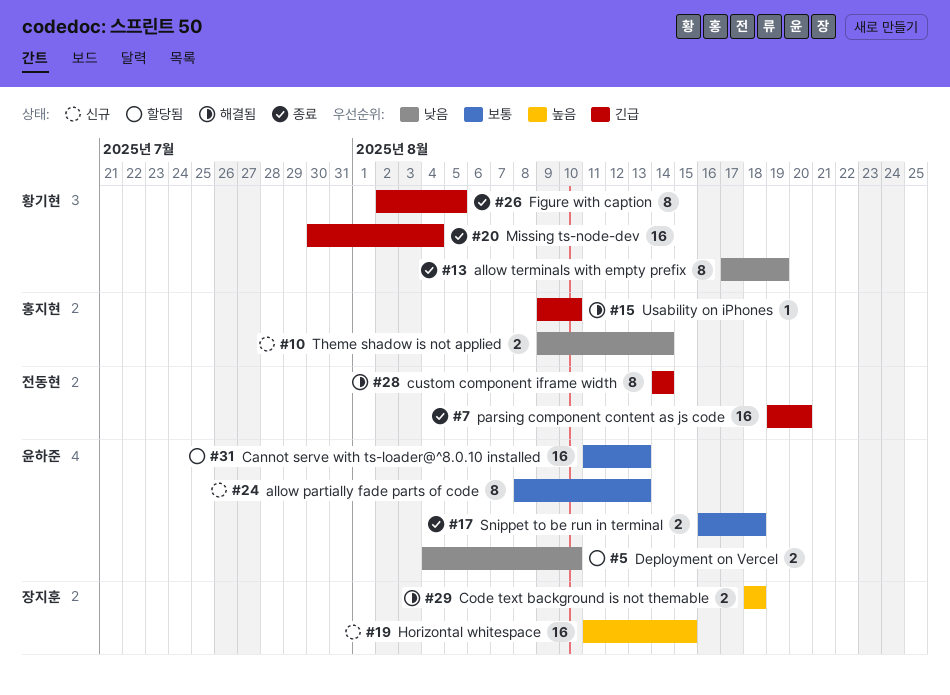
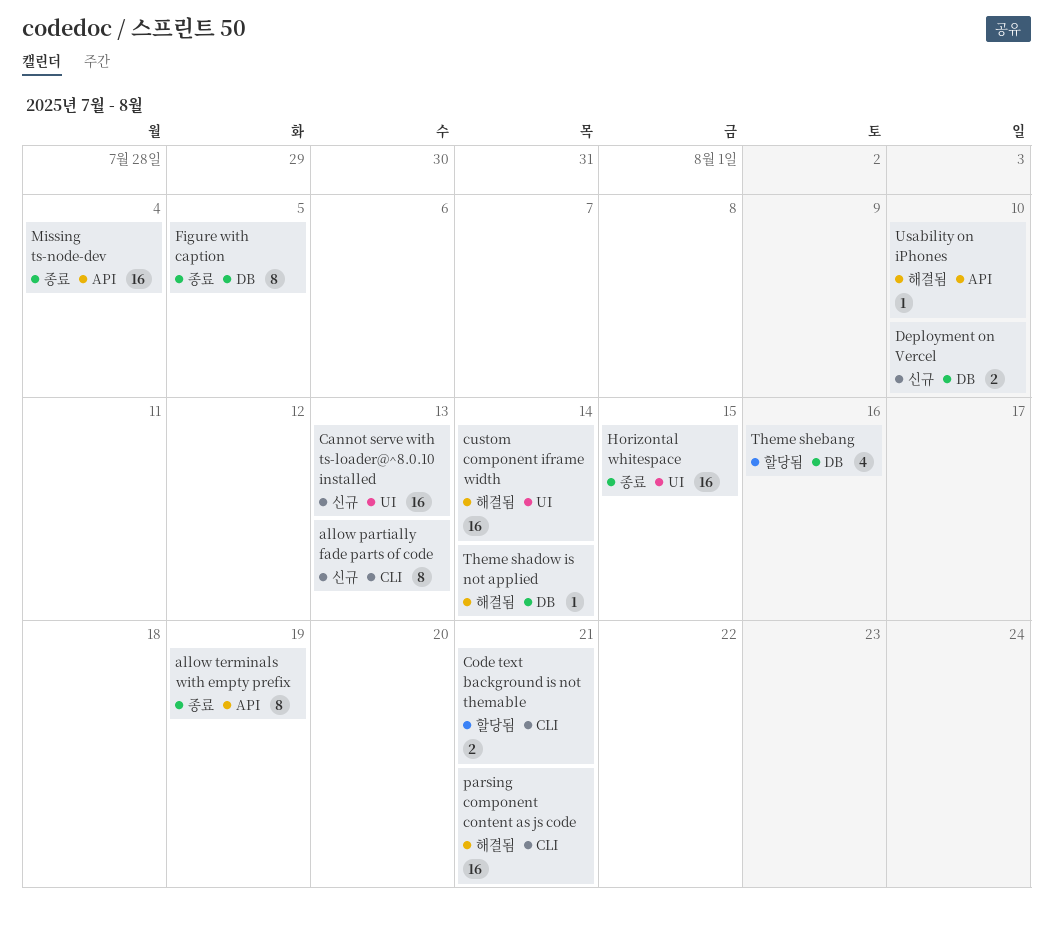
Cannot serve with ts-loader@^8.0.10 installed, status: 할당됨 -> 신규
Code text background is not themable, status: 해결됨 -> 할당됨
Code text background is not themable, due: Aug 18 -> Aug 21
custom component iframe width, estimate: 8 -> 16
Deployment on Vercel, status: 할당됨 -> 신규
Horizontal whitespace, status: 신규 -> 종료
parsing component content as js code, status: 종료 -> 해결됨
parsing component content as js code, due: Aug 20 -> Aug 21
Snippet to be run in terminal: present -> none
Theme shadow is not applied, status: 신규 -> 해결됨
Theme shadow is not applied, estimate: 2 -> 1
Theme shebang: none -> present

